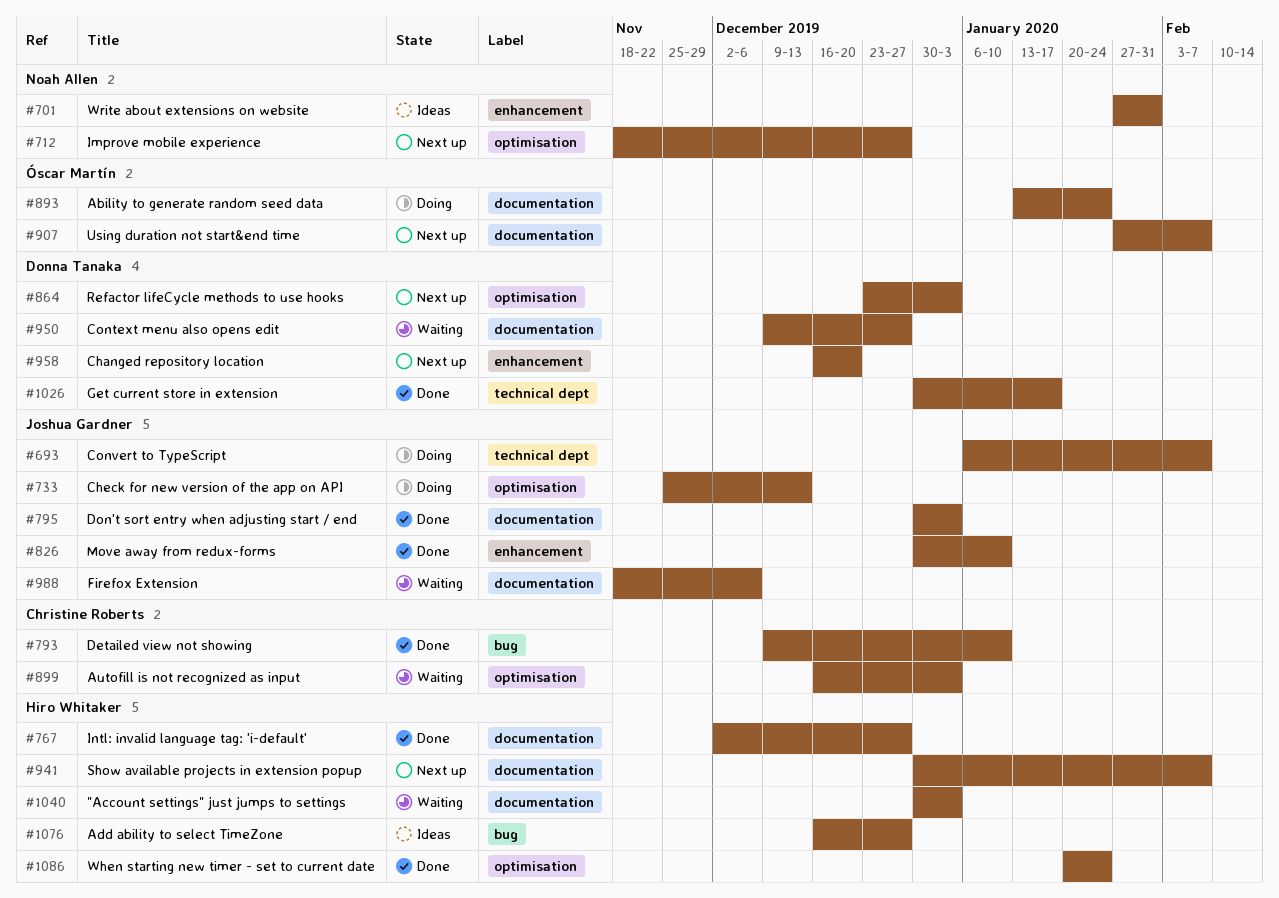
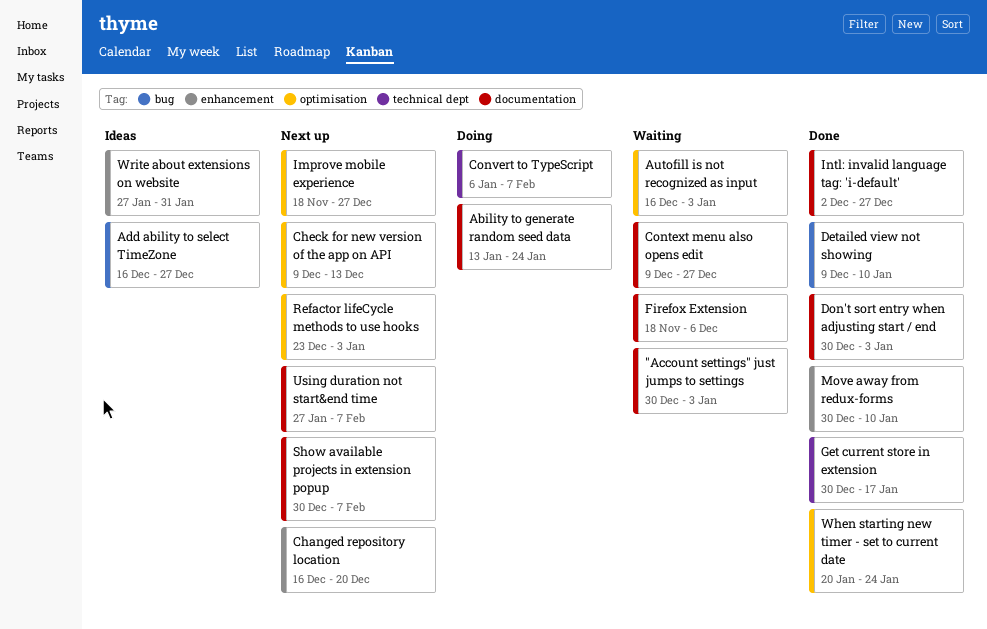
Check for new version of the app on API, status: Doing -> Next up
Check for new version of the app on API, start: Nov 25 -> Dec 9

